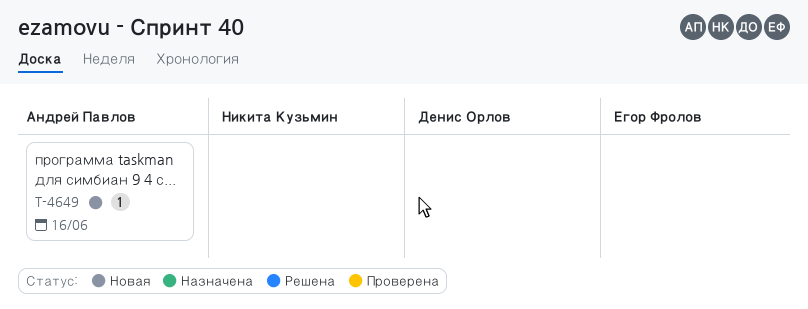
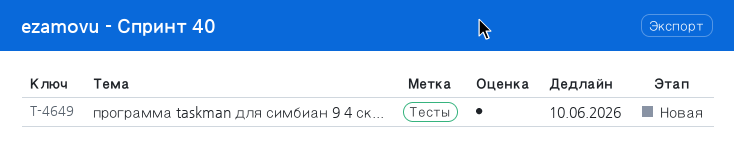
T-4649, due: Jun 16 -> Jun 10

